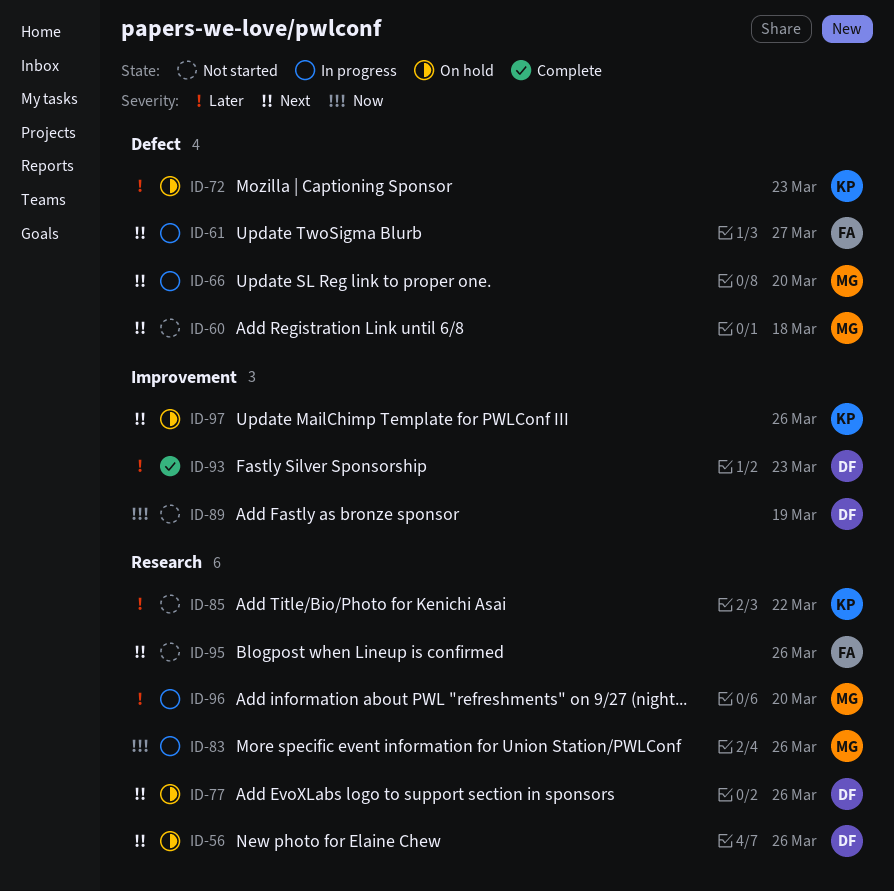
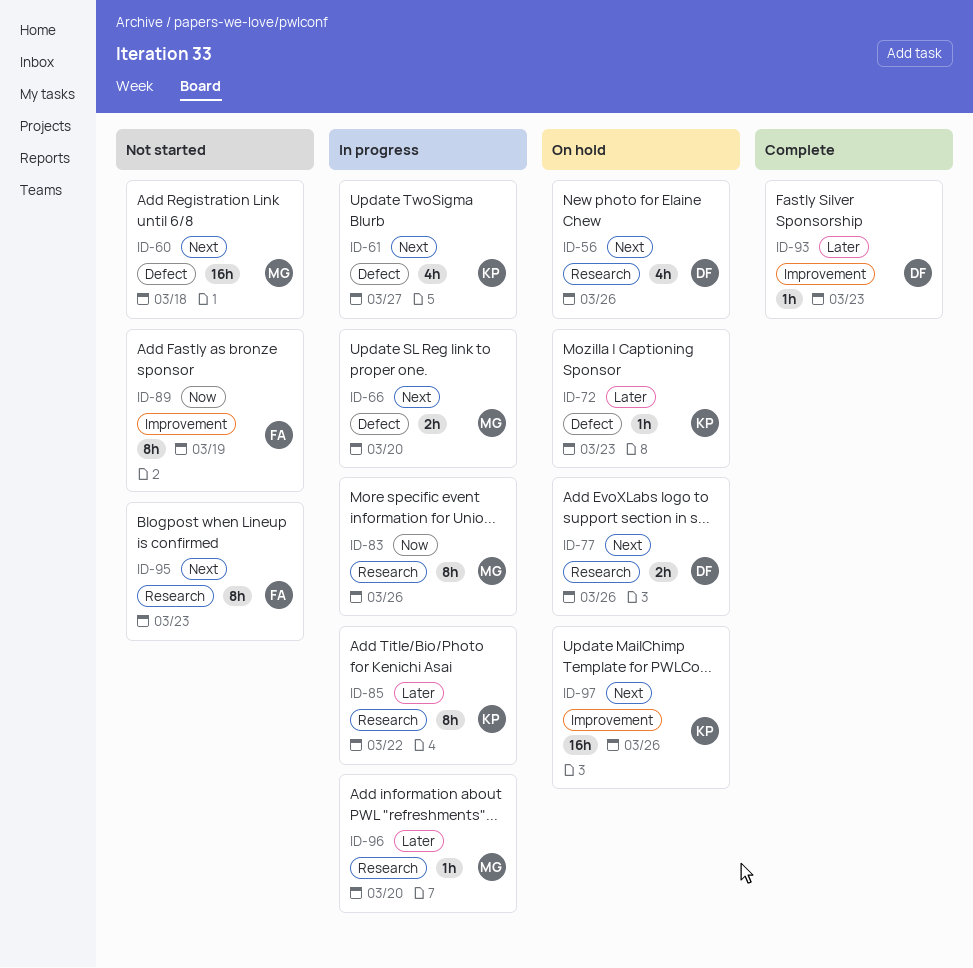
ID-61, owner: FA -> KP
ID-85, status: Not started -> In progress
ID-89, owner: DF -> FA
ID-95, due: Mar 26 -> Mar 23

